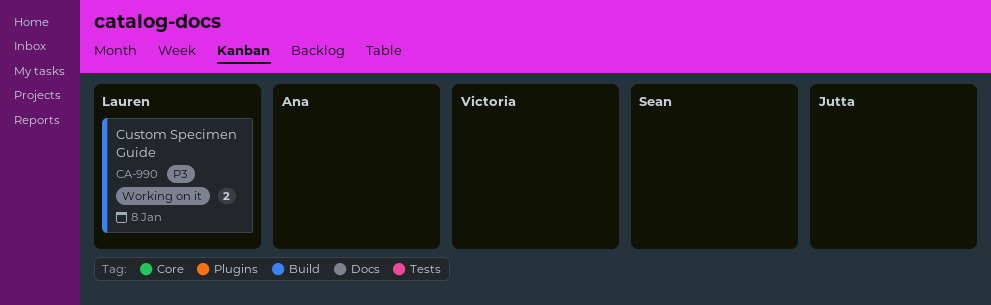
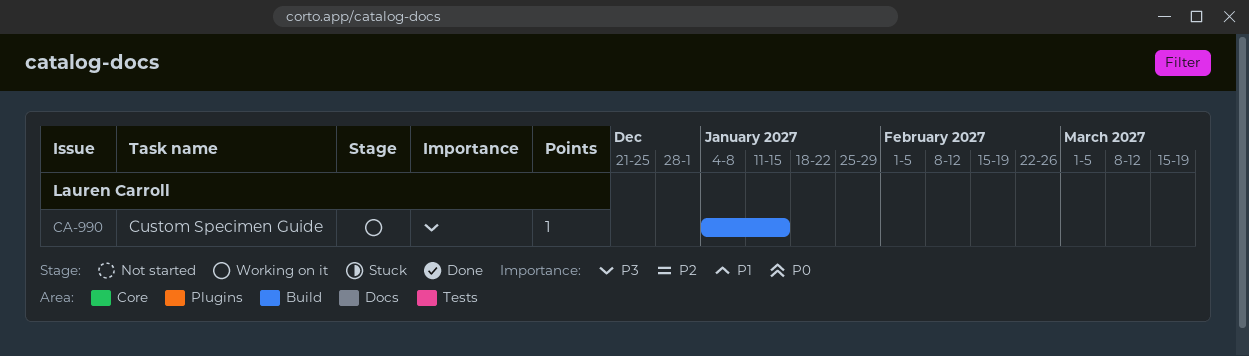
CA-990, estimate: 2 -> 1
CA-990, due: Jan 8 -> Jan 15

